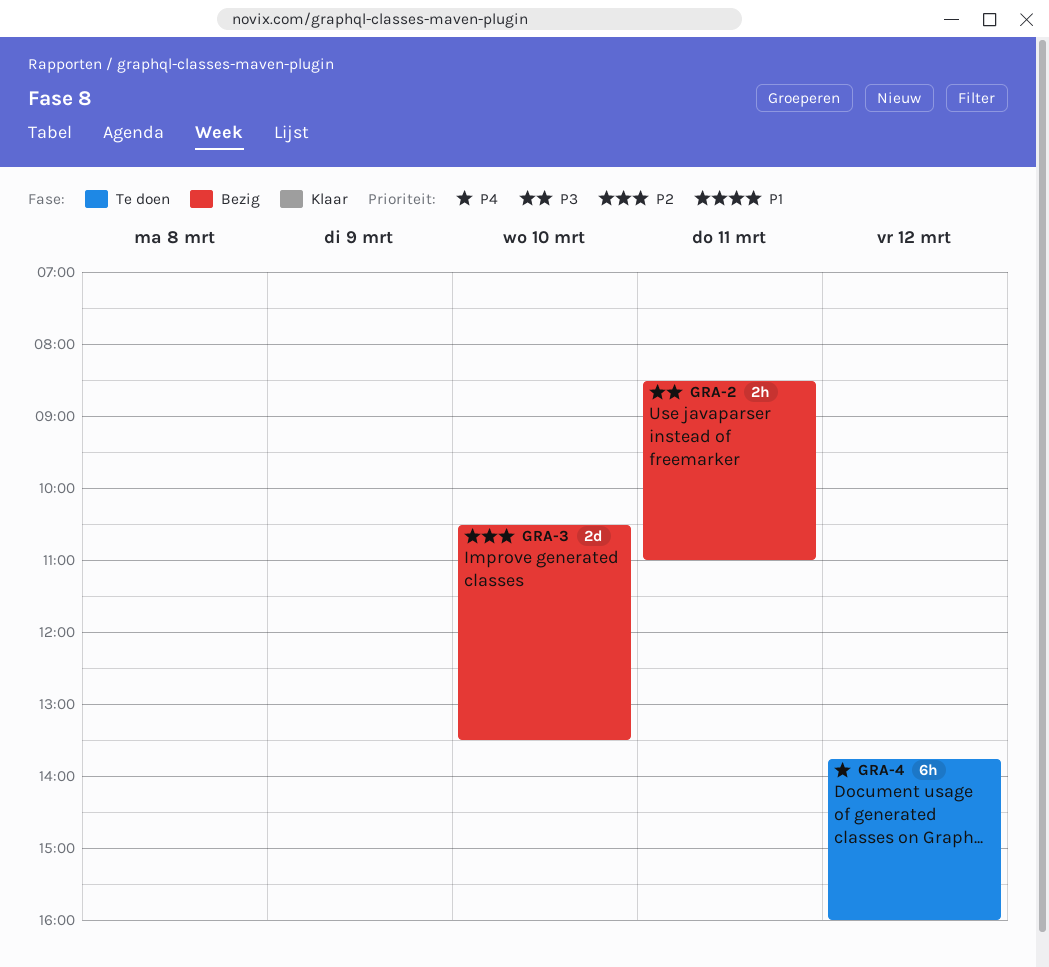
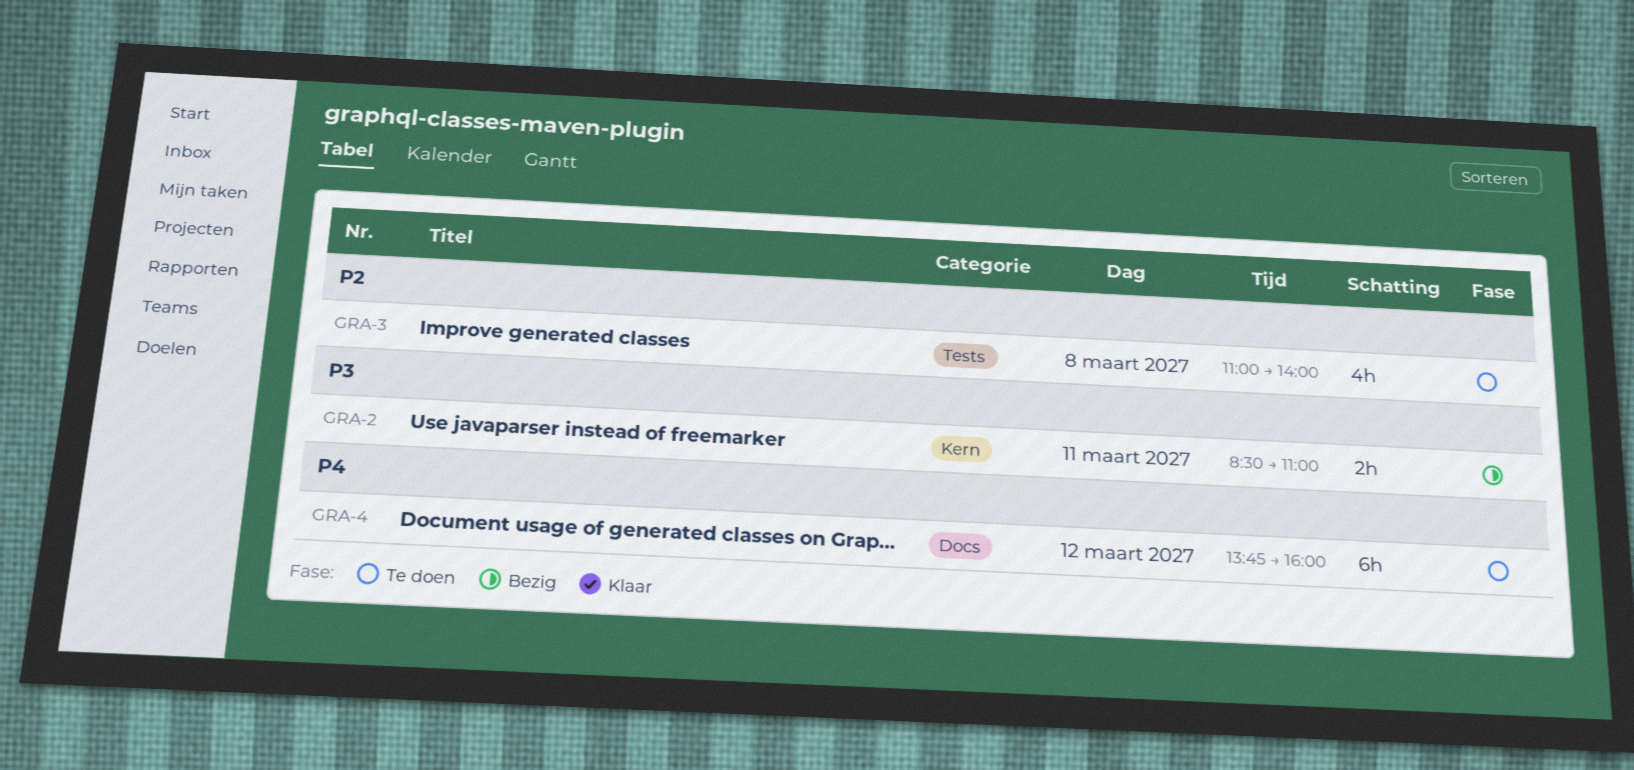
GRA-3, status: Bezig -> Te doen
GRA-3, estimate: 2d -> 4h
GRA-3, day: Mar 10 -> Mar 8
GRA-3, begins: 10:30 -> 11:00
GRA-3, ends: 13:30 -> 14:00

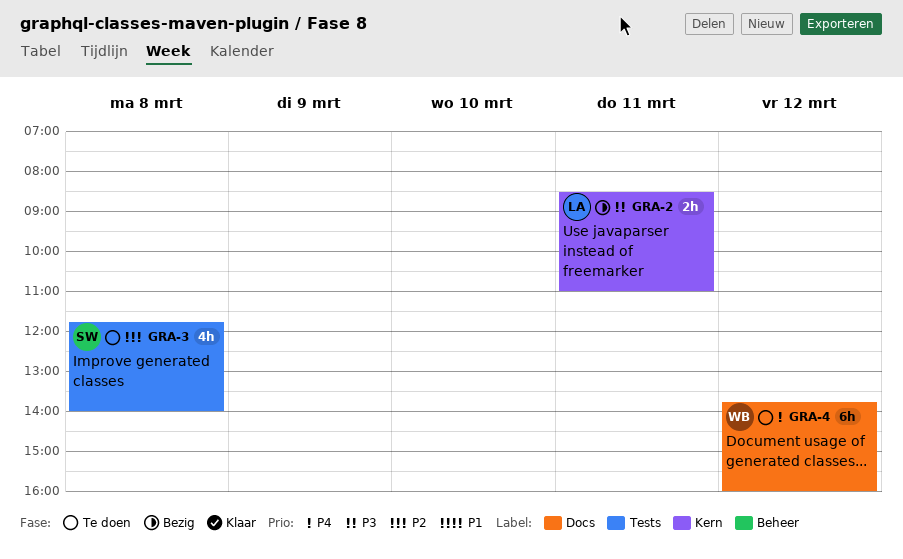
GRA-3, begins: 11:00 -> 11:45

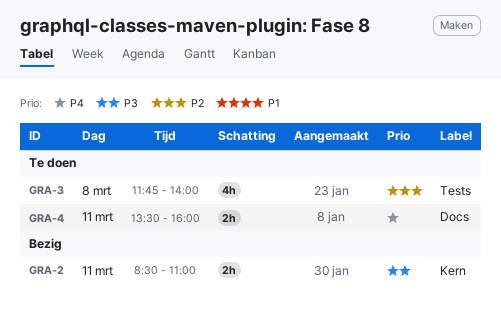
GRA-4, estimate: 6h -> 2h
GRA-4, day: Mar 12 -> Mar 11
GRA-4, begins: 13:45 -> 13:30

